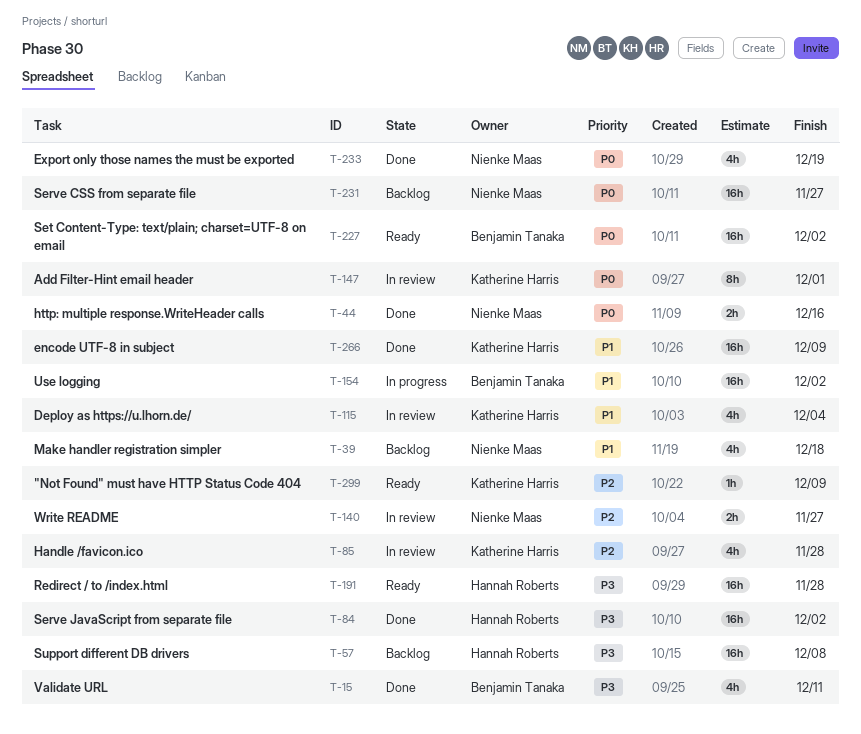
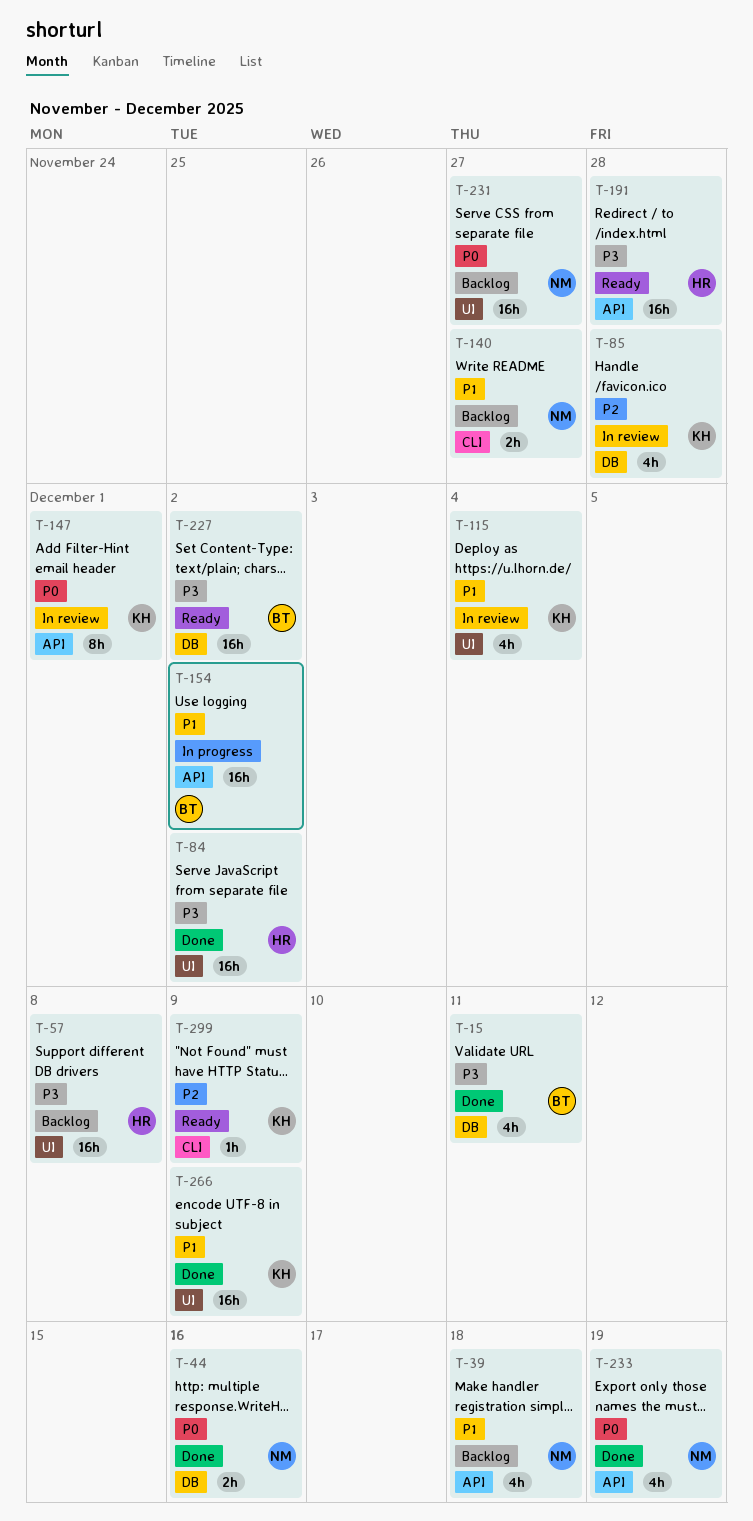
T-140, status: In review -> Backlog
T-140, priority: P2 -> P1
T-227, priority: P0 -> P3

